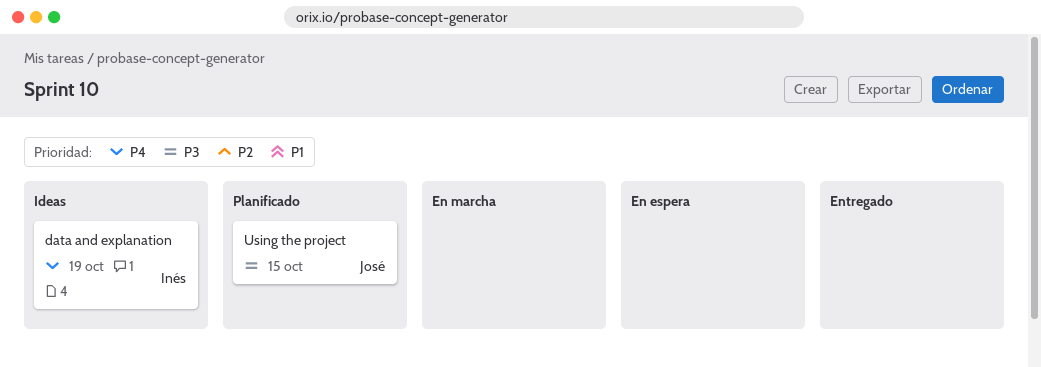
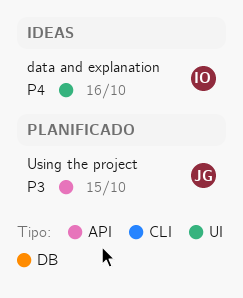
data and explanation, due: Oct 19 -> Oct 16

